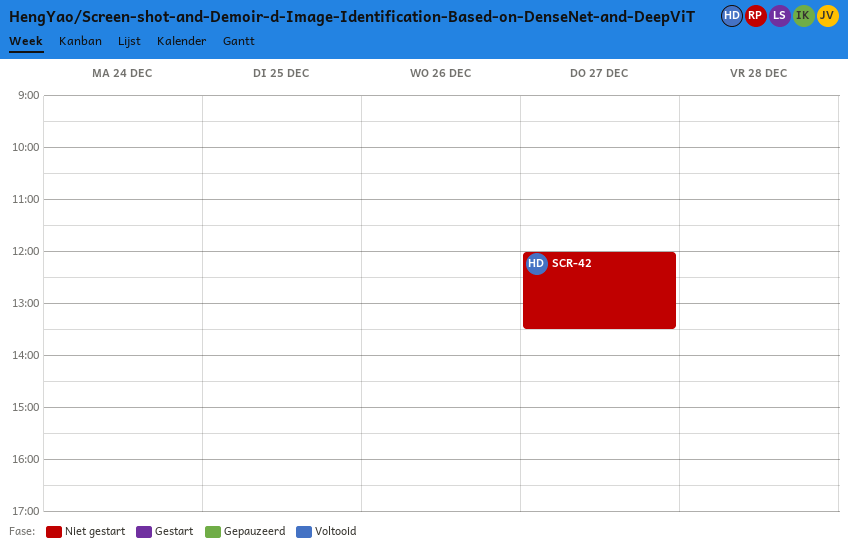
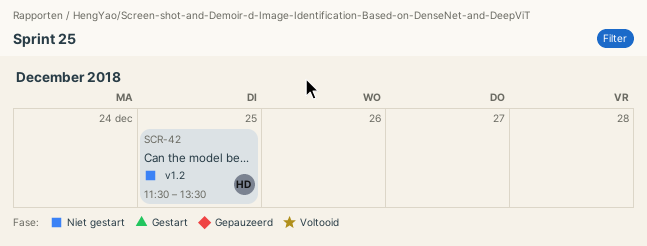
SCR-42, day: Dec 27 -> Dec 25
SCR-42, begins: 12:00 -> 11:30

